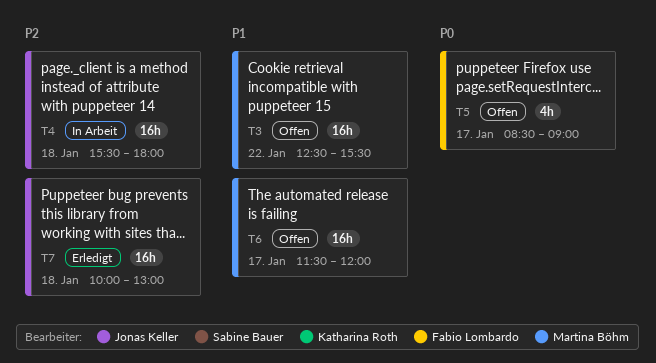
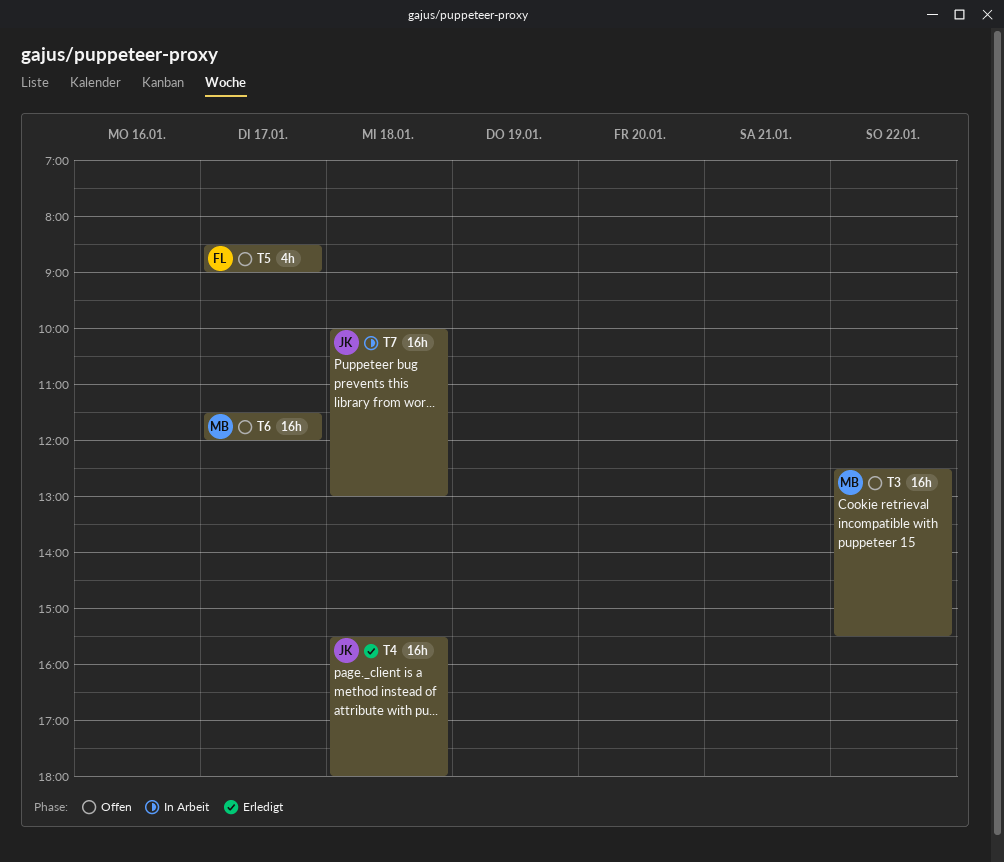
T4, status: In Arbeit -> Erledigt
T7, status: Erledigt -> In Arbeit

